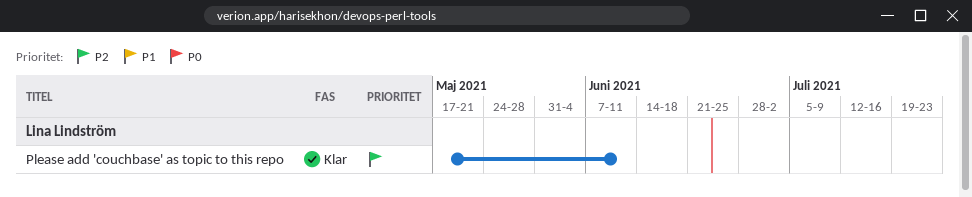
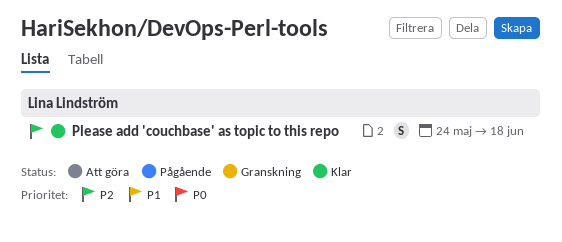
Please add 'couchbase' as topic to this repo, start: May 17 -> May 24
Please add 'couchbase' as topic to this repo, due: Jun 11 -> Jun 18

